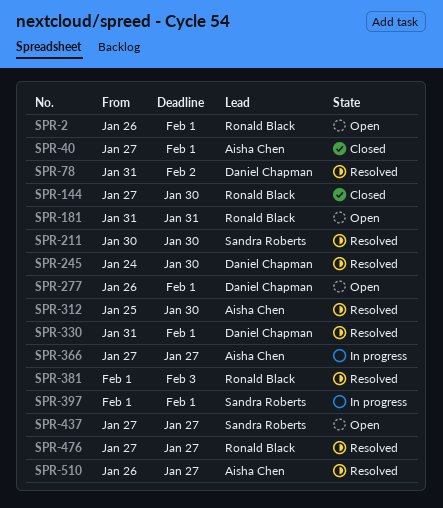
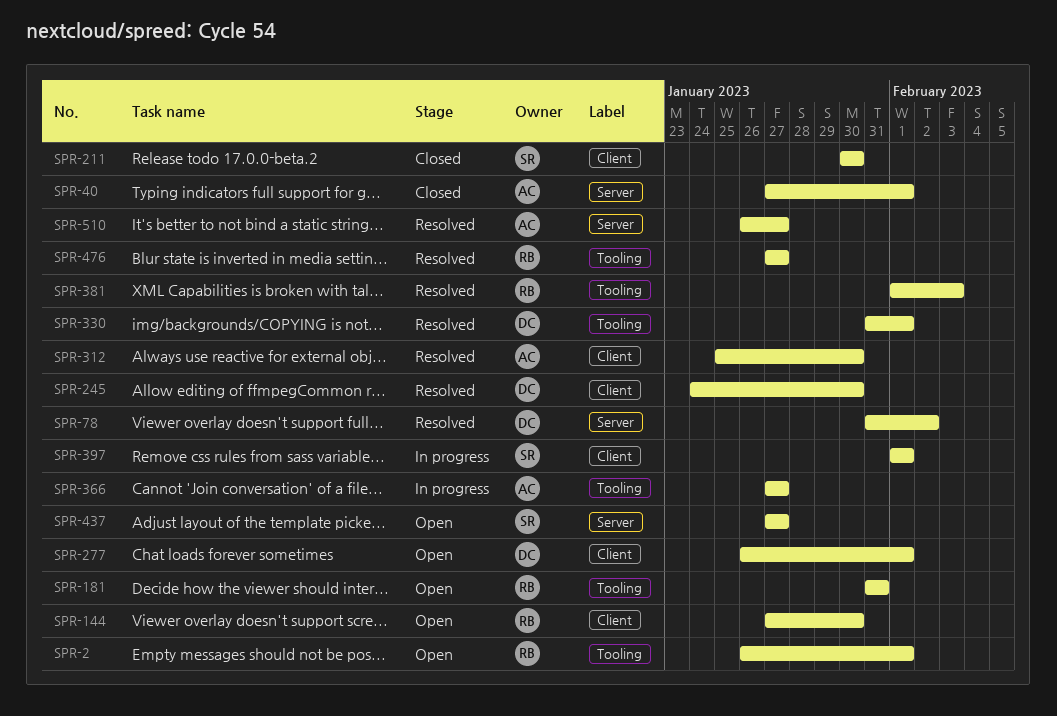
SPR-144, status: Closed -> Open
SPR-211, status: Resolved -> Closed

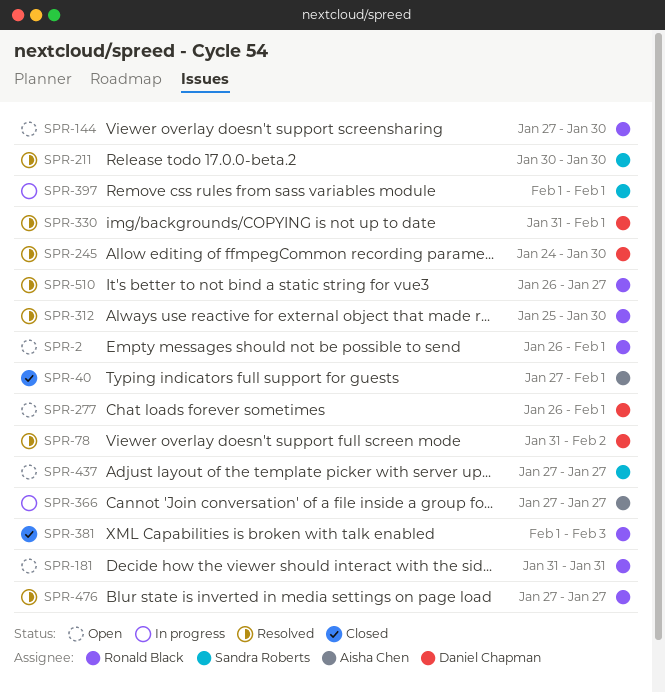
SPR-211, status: Closed -> Resolved
SPR-312, owner: Aisha Chen -> Ronald Black
SPR-381, status: Resolved -> Closed
SPR-510, owner: Aisha Chen -> Ronald Black

